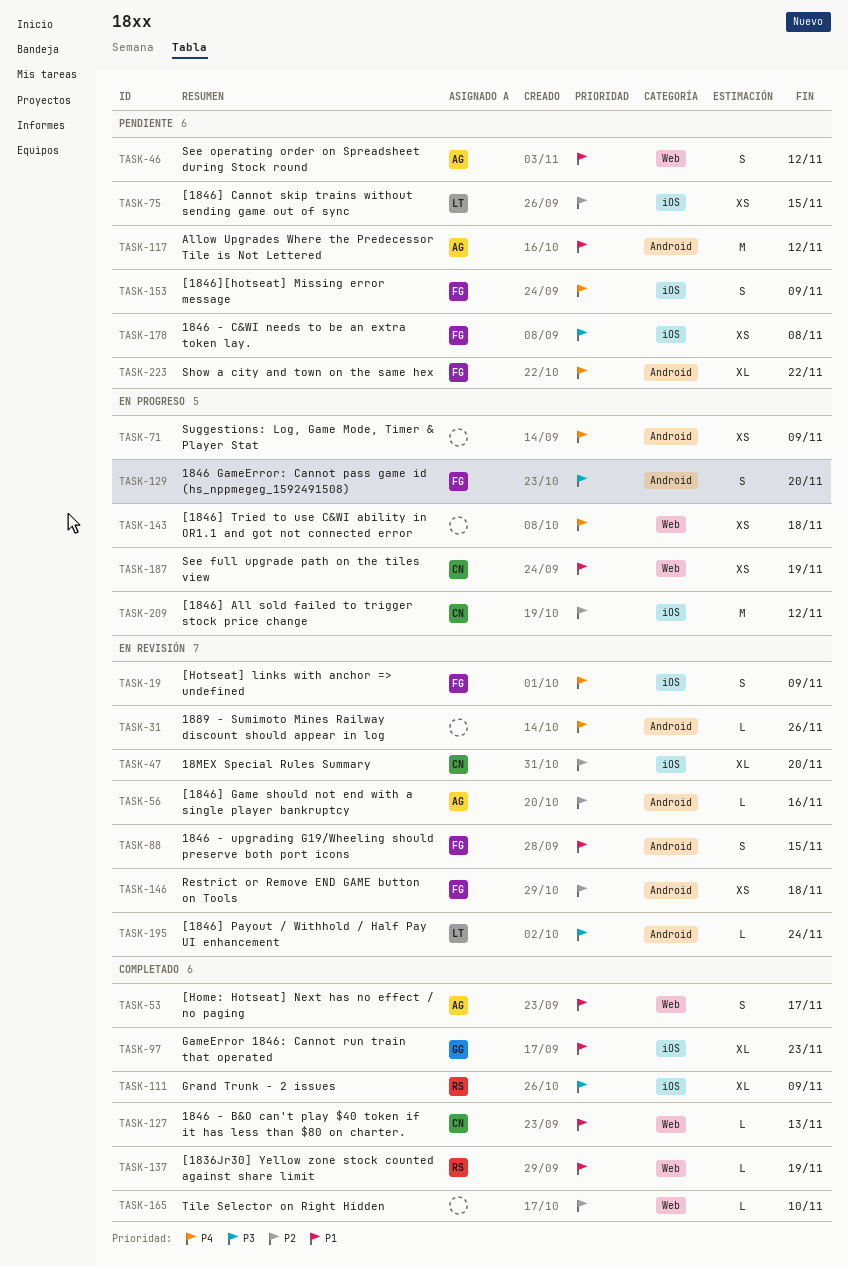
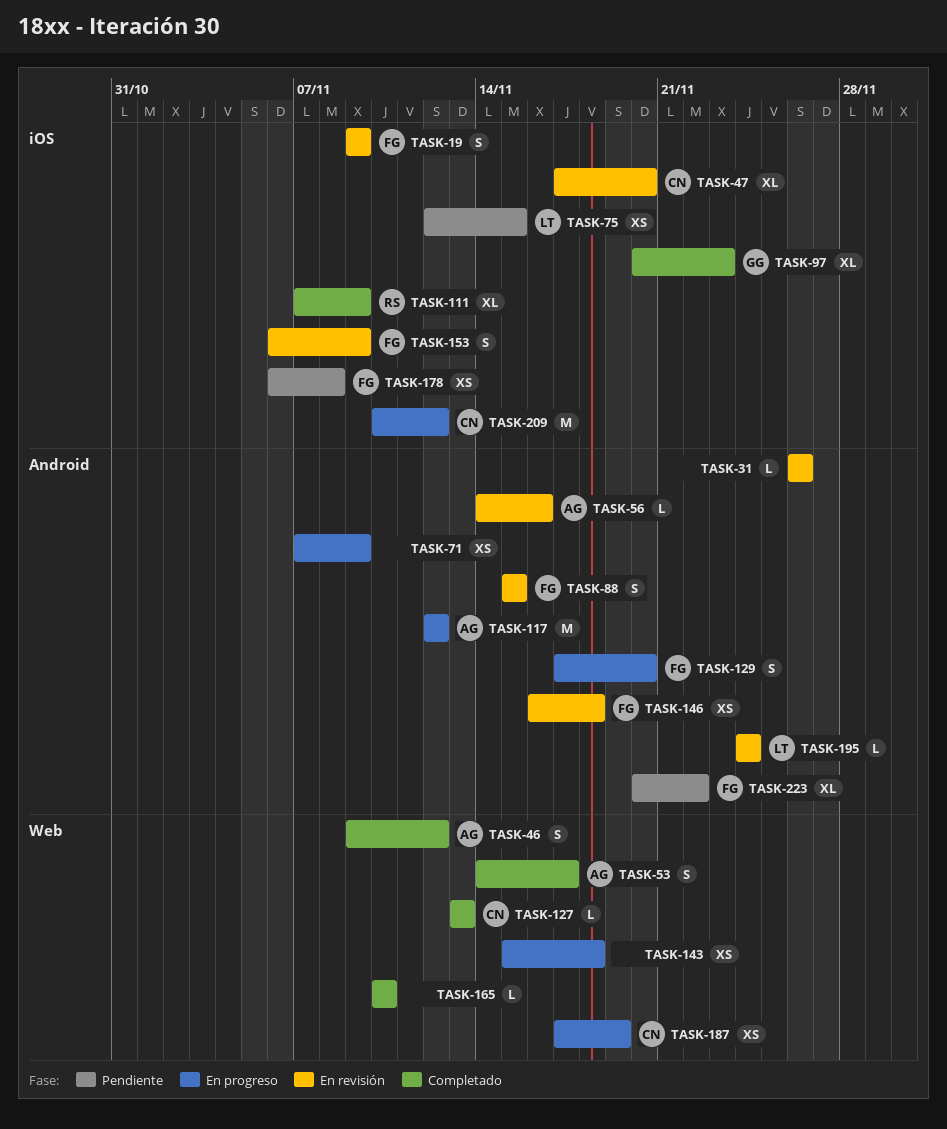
TASK-46, status: Pendiente -> Completado
TASK-117, status: Pendiente -> En progreso
TASK-137: present -> none
TASK-153, status: Pendiente -> En revisión

